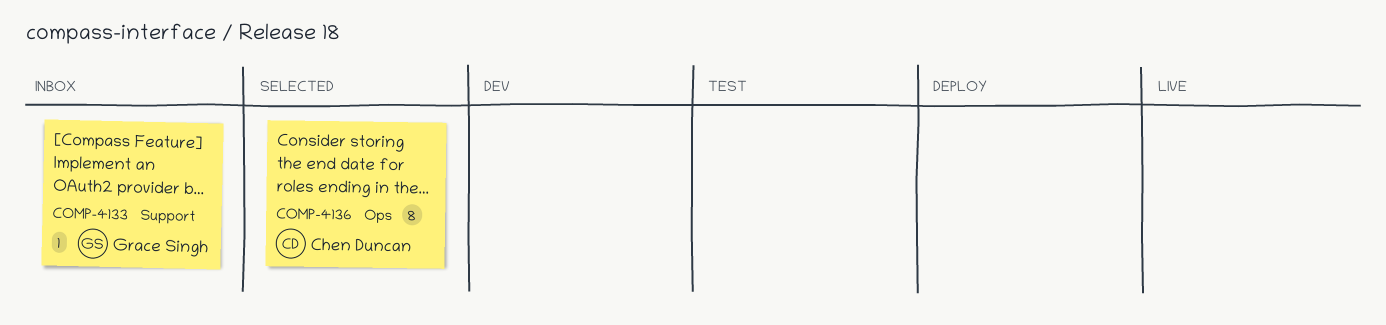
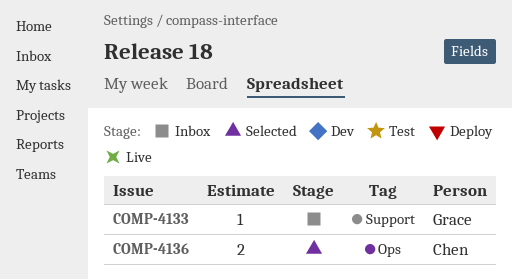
COMP-4136, estimate: 8 -> 2

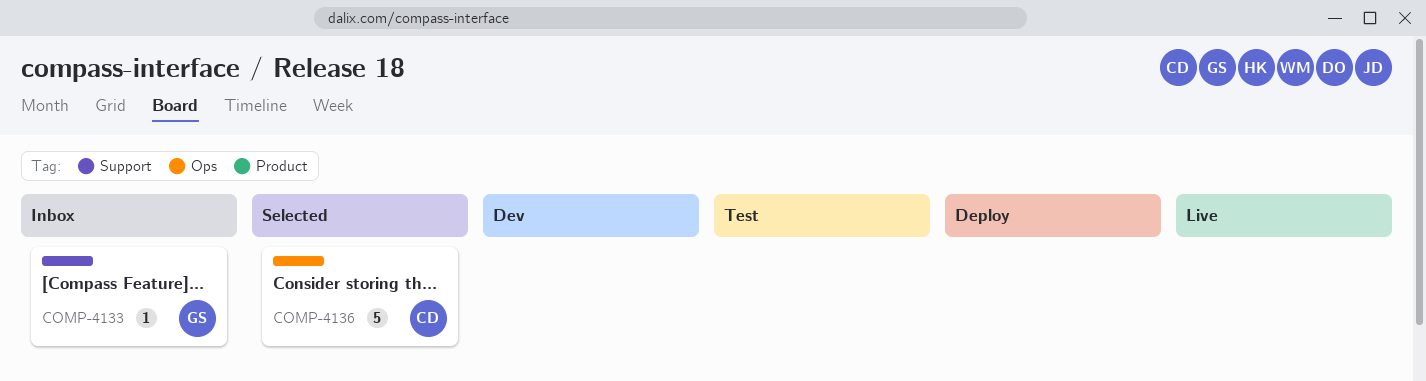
COMP-4136, estimate: 2 -> 5

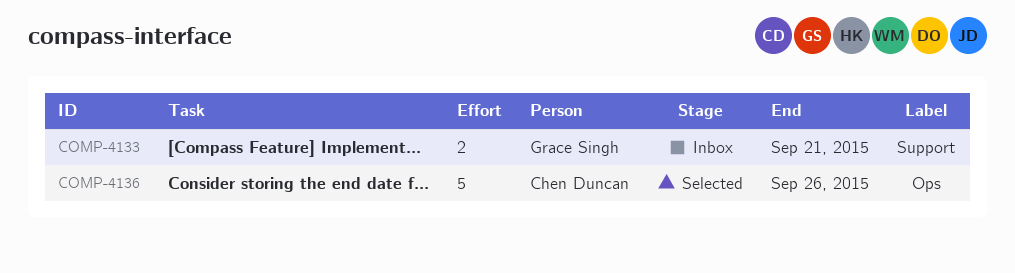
COMP-4133, estimate: 1 -> 2

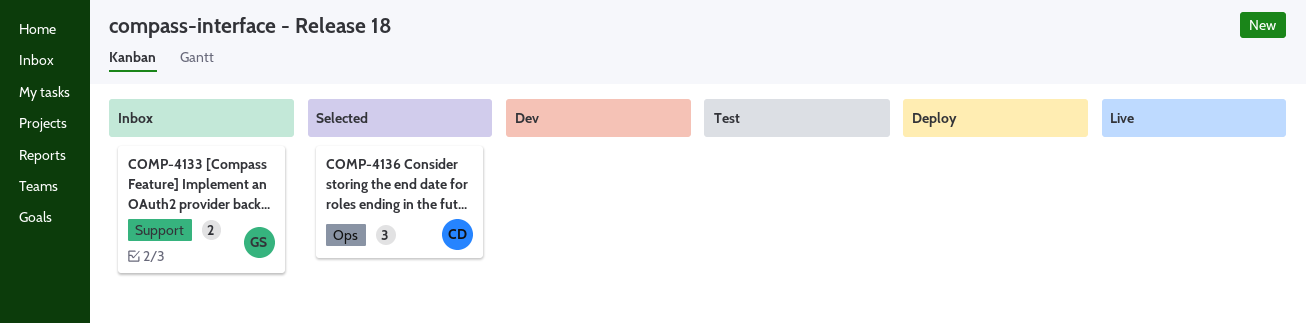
COMP-4136, estimate: 5 -> 3

